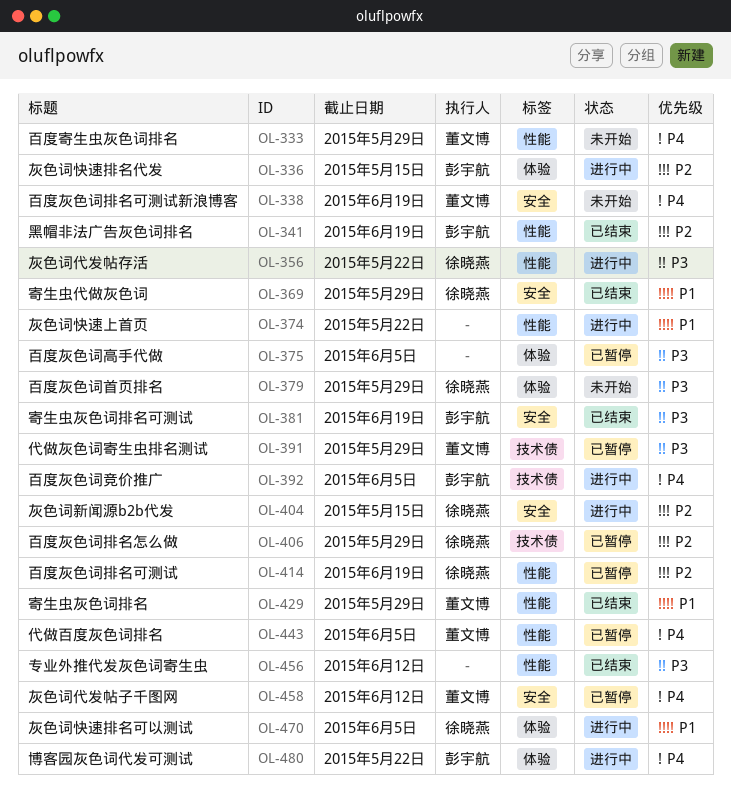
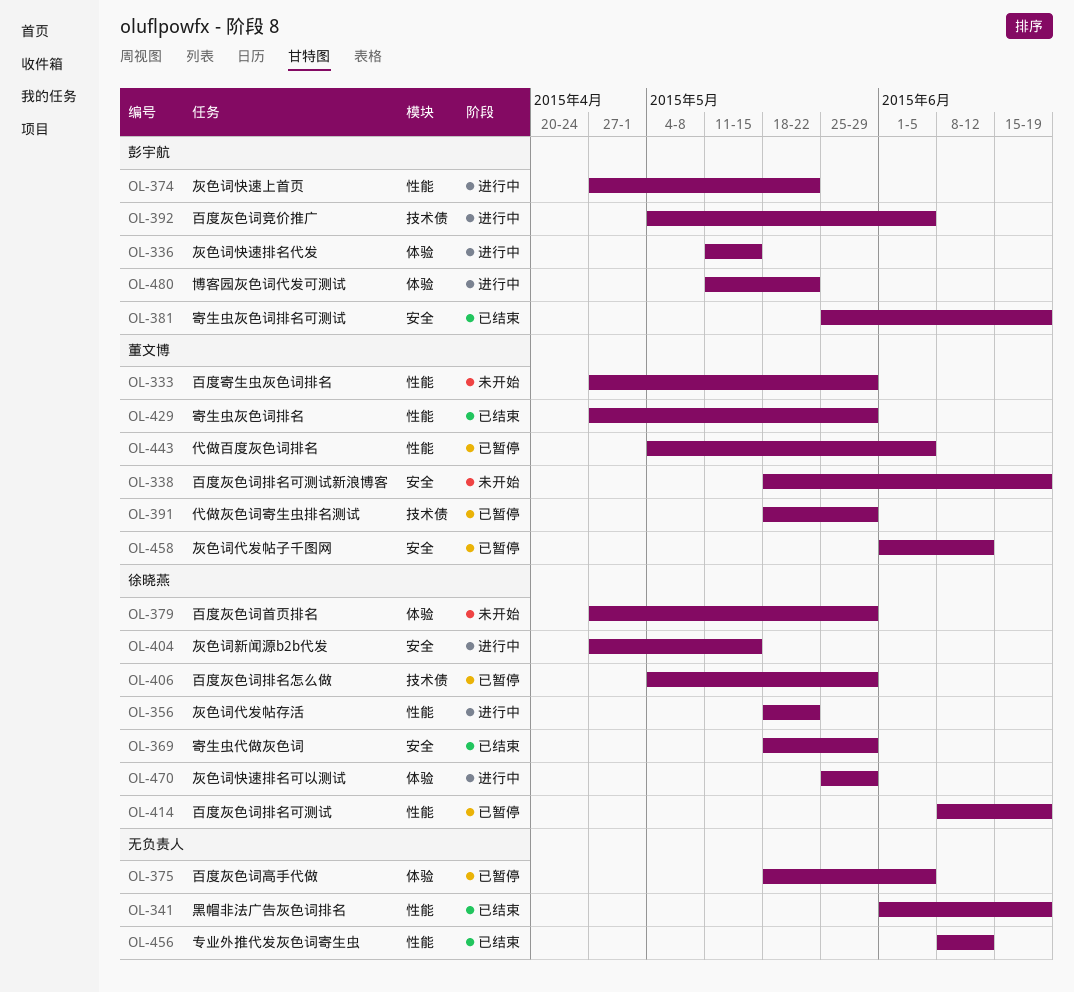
OL-341, owner: 彭宇航 -> none
OL-374, owner: none -> 彭宇航
OL-470, due: Jun 5 -> May 29

